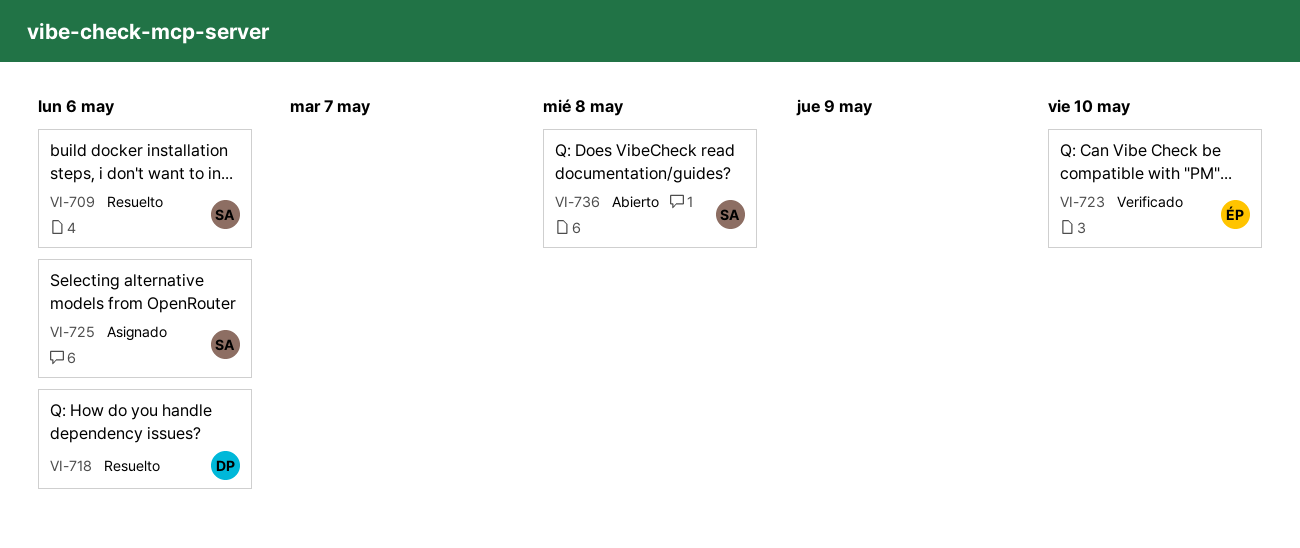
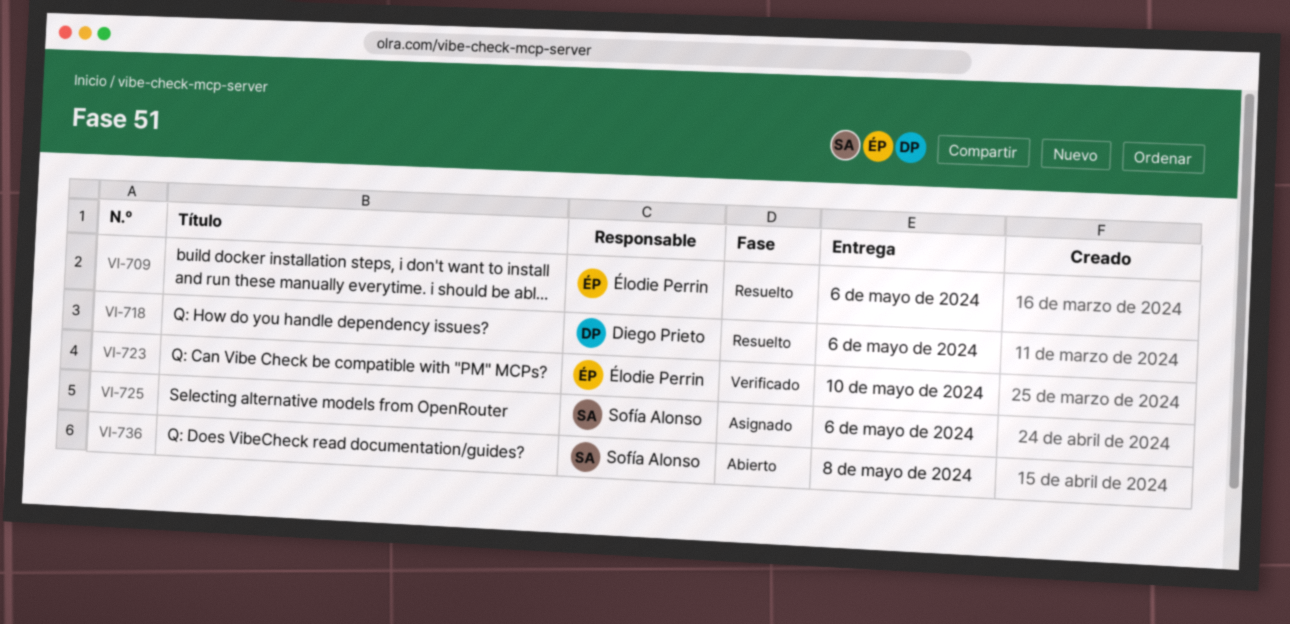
VI-709, owner: Sofía Alonso -> Élodie Perrin

